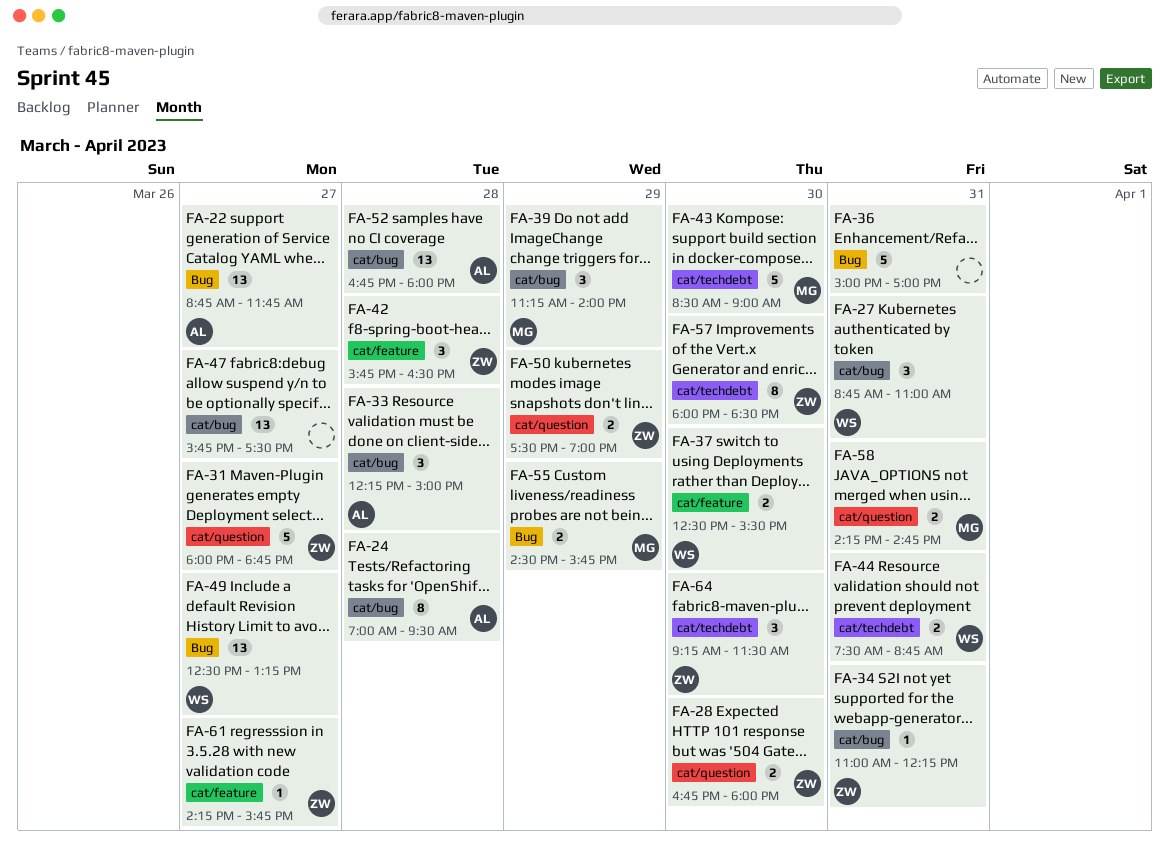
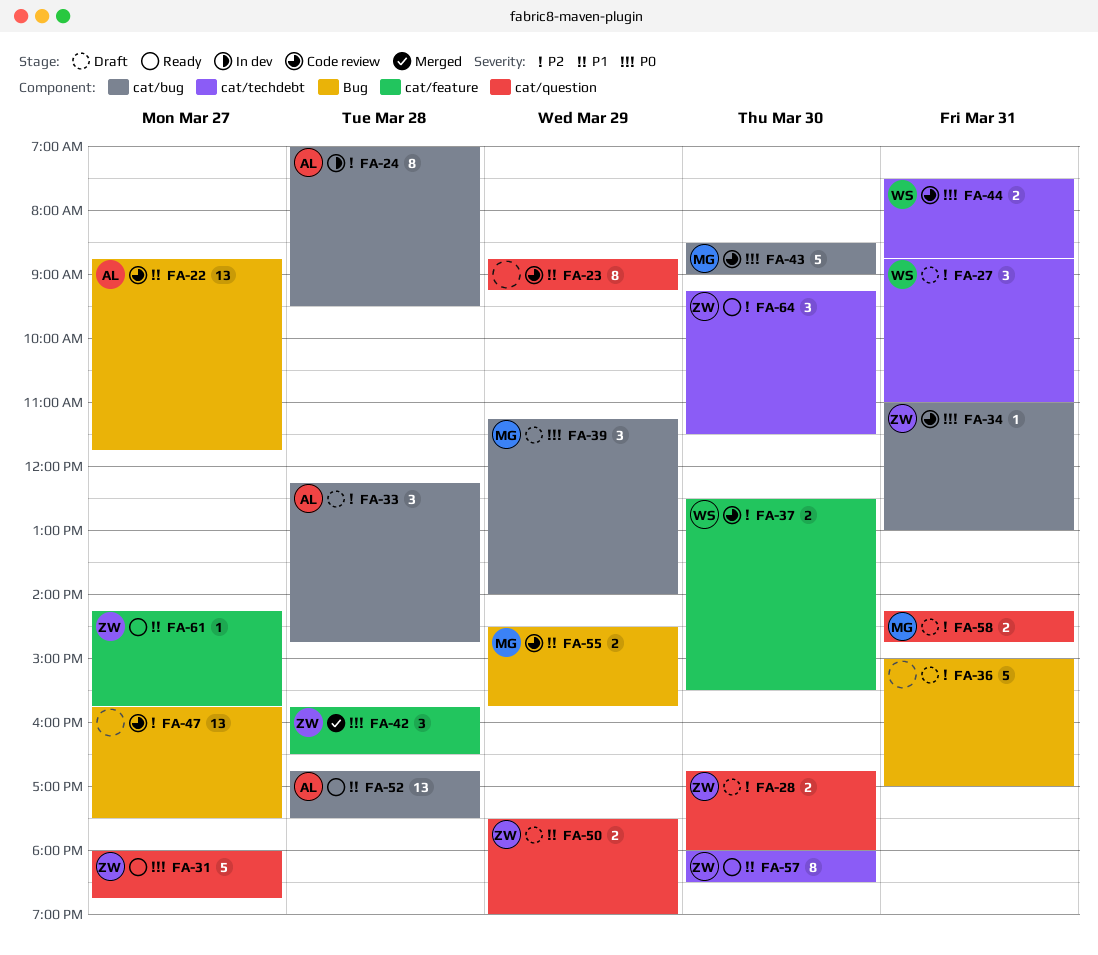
FA-23: none -> present
FA-27, label: cat/bug -> cat/techdebt
FA-33, ends: 15:00 -> 14:45
FA-34, ends: 12:15 -> 13:00
FA-43, label: cat/techdebt -> cat/bug
FA-47, label: cat/bug -> Bug
FA-49: present -> none
FA-52, ends: 18:00 -> 17:30

